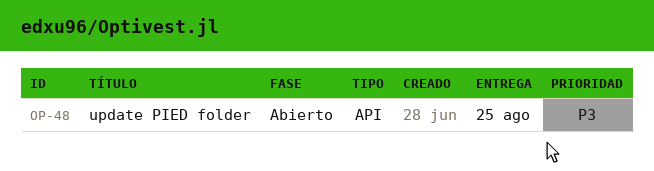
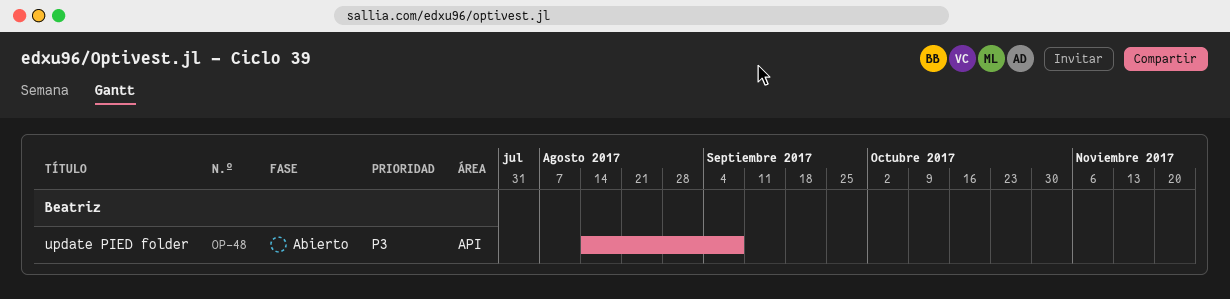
OP-48, due: Aug 25 -> Sep 8

